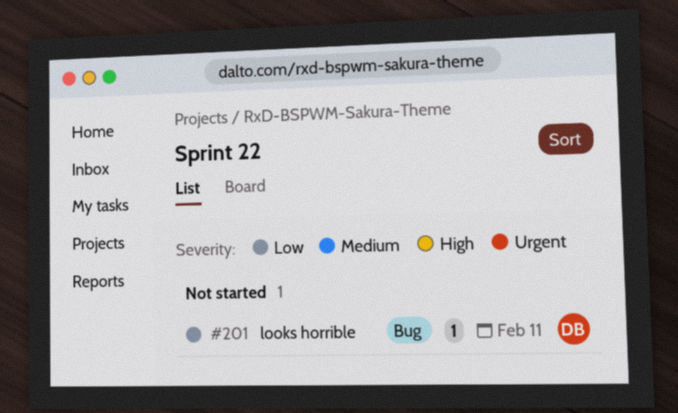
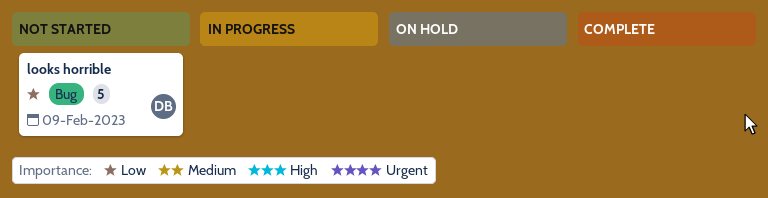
looks horrible, estimate: 1 -> 5
looks horrible, due: Feb 11 -> Feb 9

